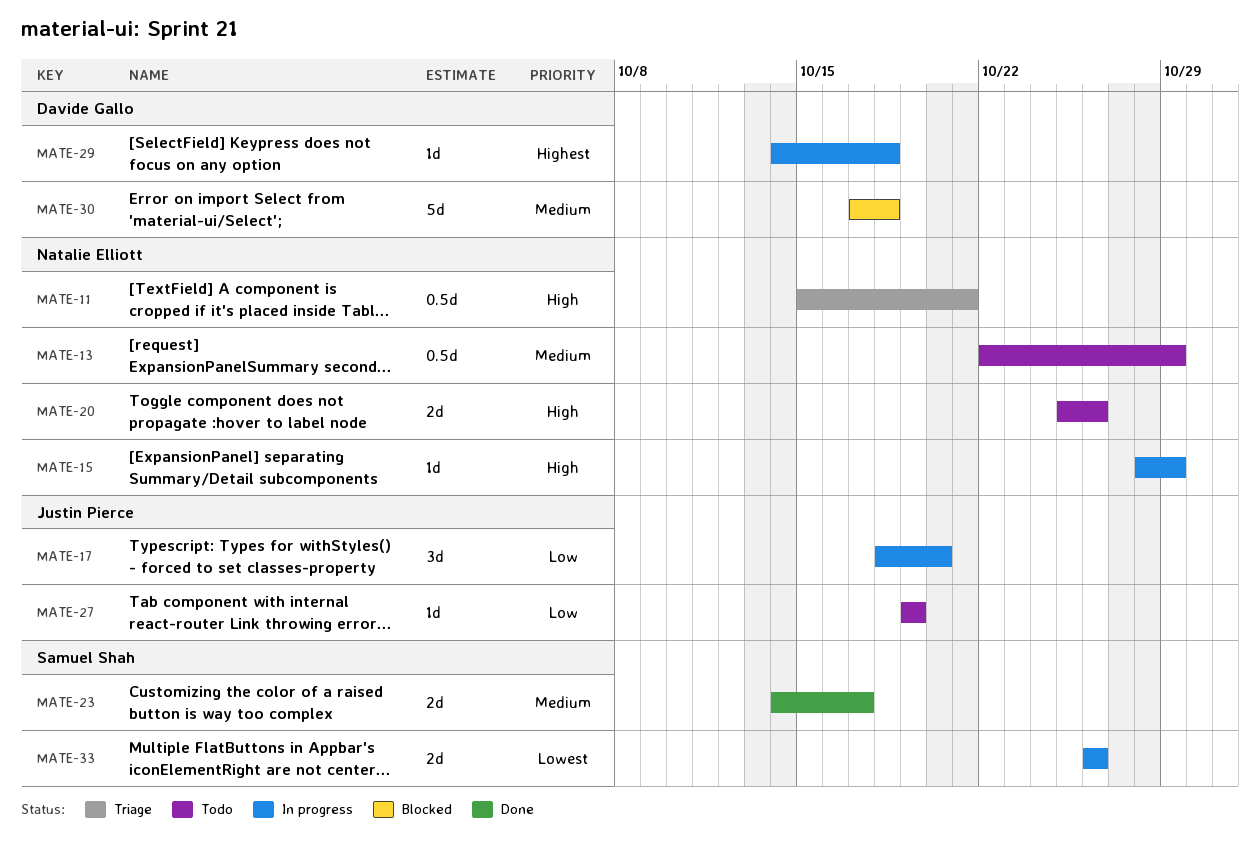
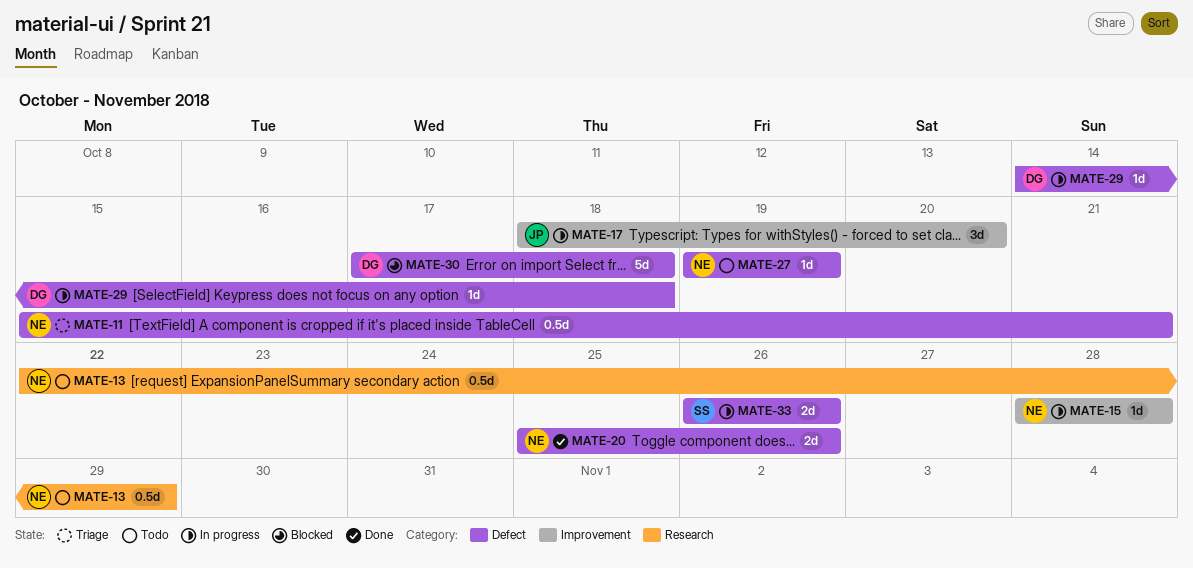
MATE-15, due: Oct 29 -> Oct 28
MATE-20, status: Todo -> Done
MATE-23: present -> none
MATE-27, owner: Justin Pierce -> Natalie Elliott

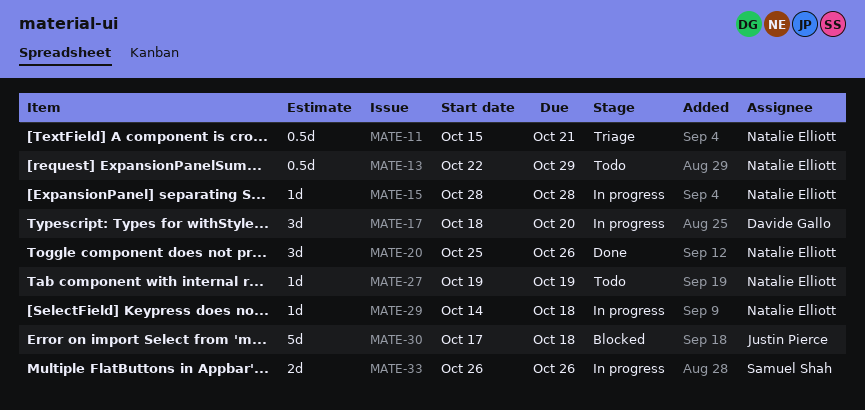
MATE-17, owner: Justin Pierce -> Davide Gallo
MATE-20, estimate: 2d -> 3d
MATE-29, owner: Davide Gallo -> Natalie Elliott
MATE-30, owner: Davide Gallo -> Justin Pierce

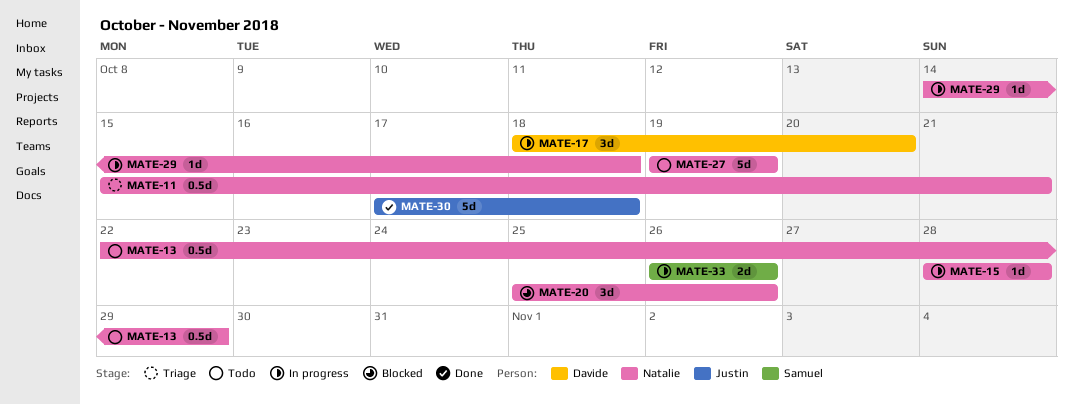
MATE-20, status: Done -> Blocked
MATE-27, estimate: 1d -> 5d
MATE-30, status: Blocked -> Done

